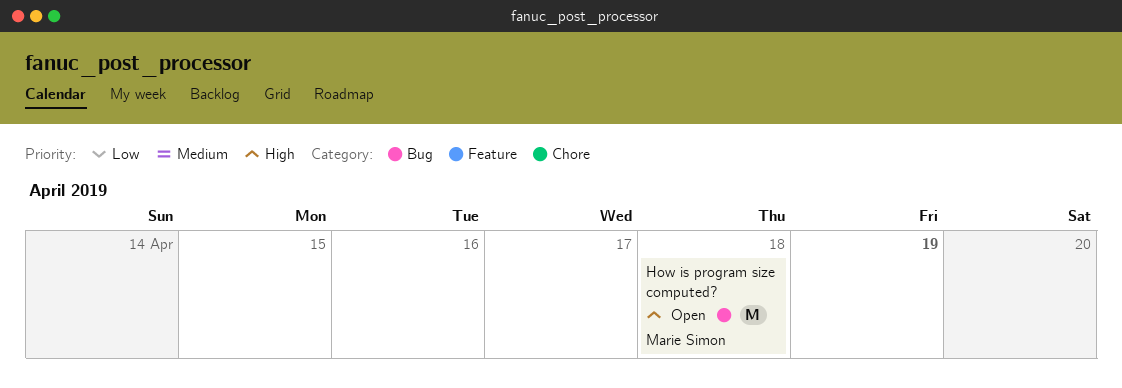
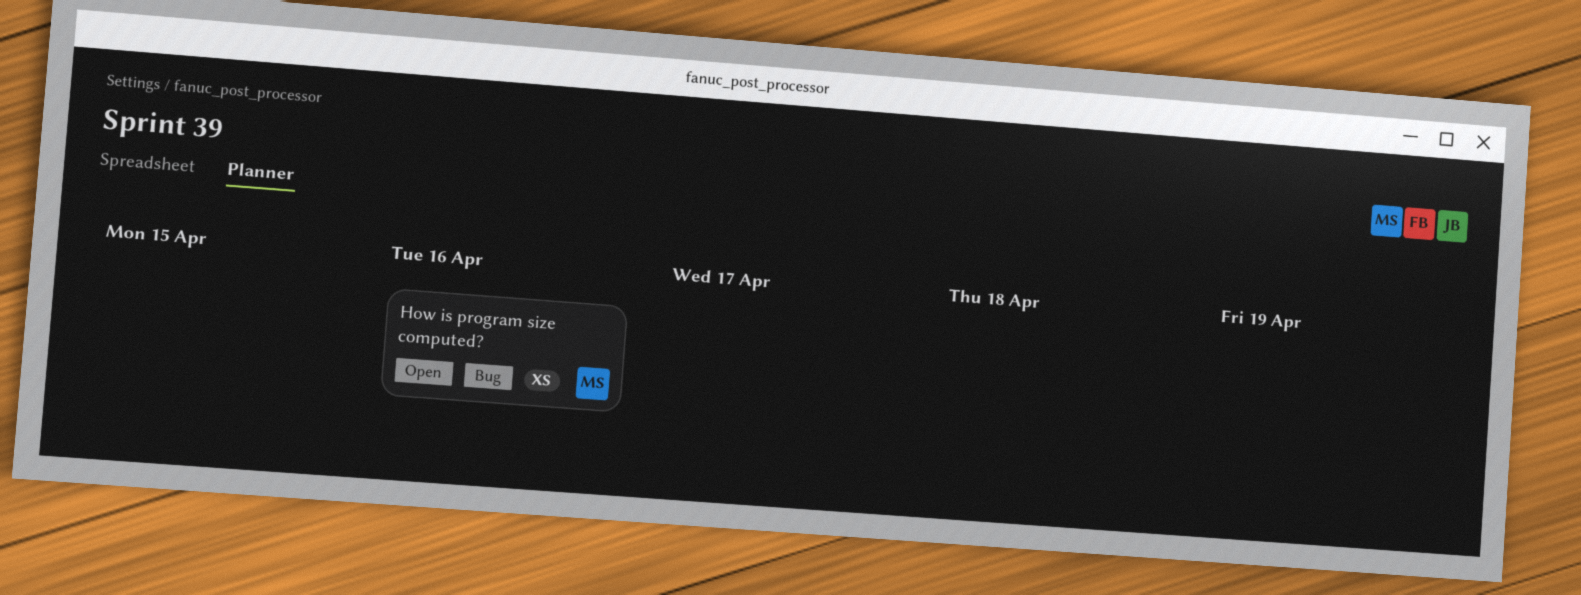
How is program size computed?, estimate: M -> XS
How is program size computed?, due: Apr 18 -> Apr 16

